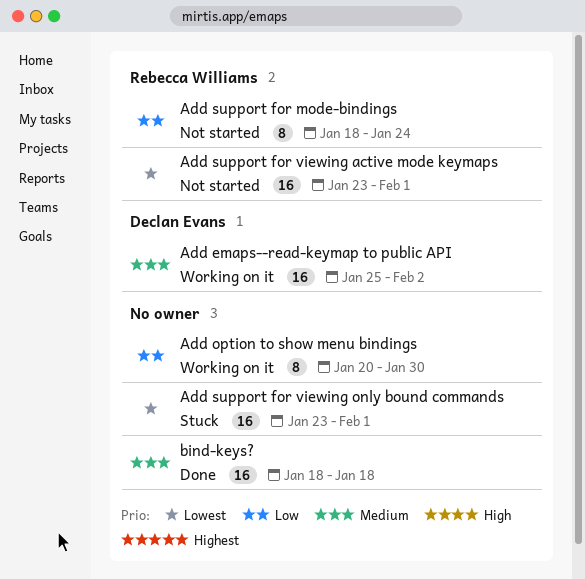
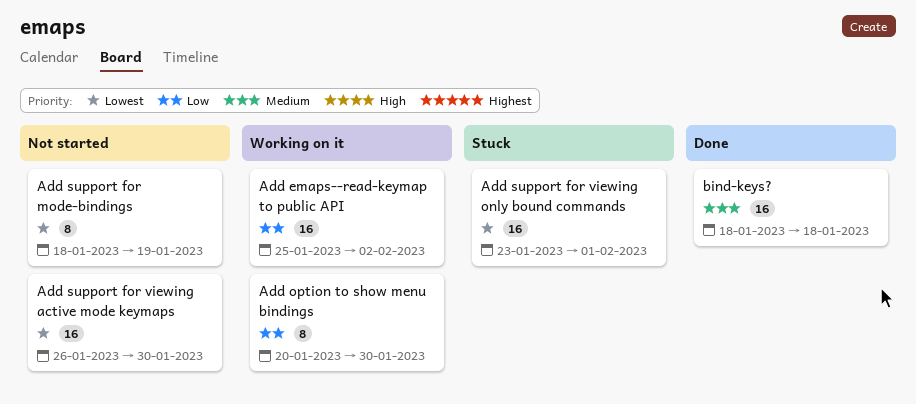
Add emaps--read-keymap to public API, priority: Medium -> Low
Add support for mode-bindings, priority: Low -> Lowest
Add support for mode-bindings, due: Jan 24 -> Jan 19
Add support for viewing active mode keymaps, start: Jan 23 -> Jan 26
Add support for viewing active mode keymaps, due: Feb 1 -> Jan 30

